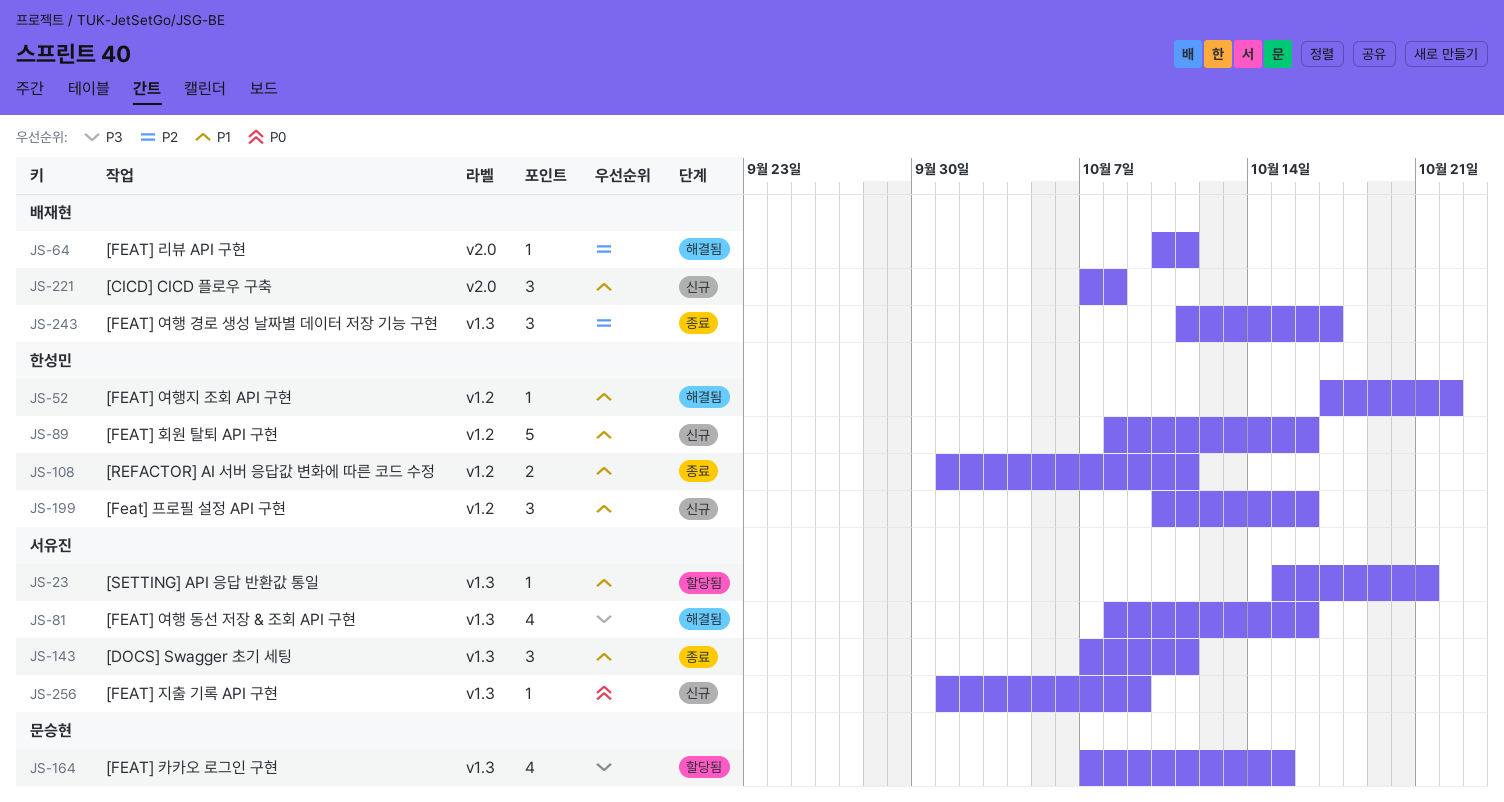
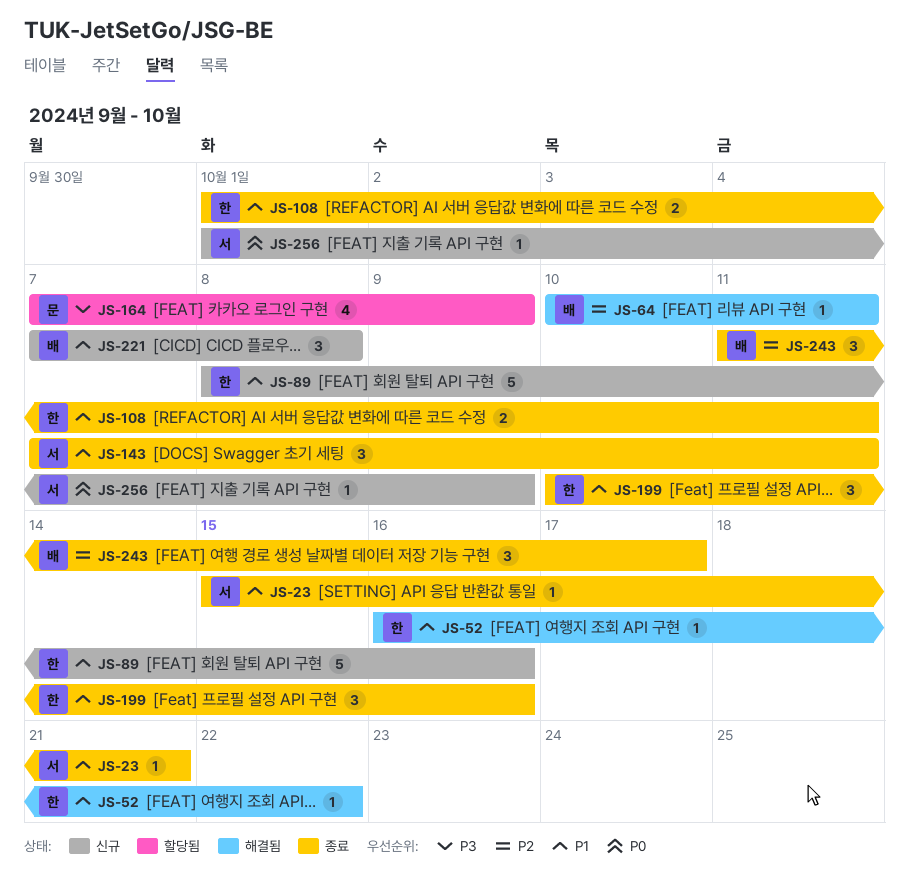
JS-23, status: 할당됨 -> 종료
JS-52, start: Oct 17 -> Oct 16
JS-81: present -> none
JS-164, due: Oct 15 -> Oct 9
JS-199, status: 신규 -> 종료

